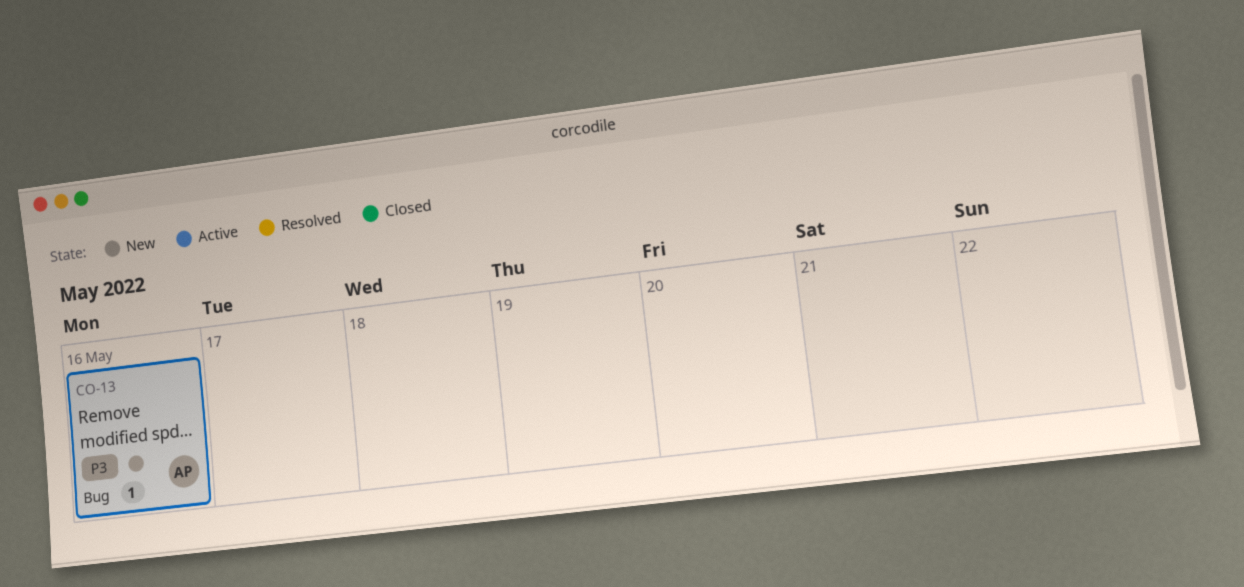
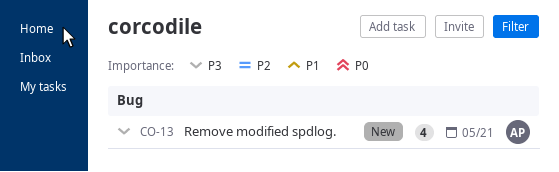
CO-13, estimate: 1 -> 4
CO-13, due: May 16 -> May 21

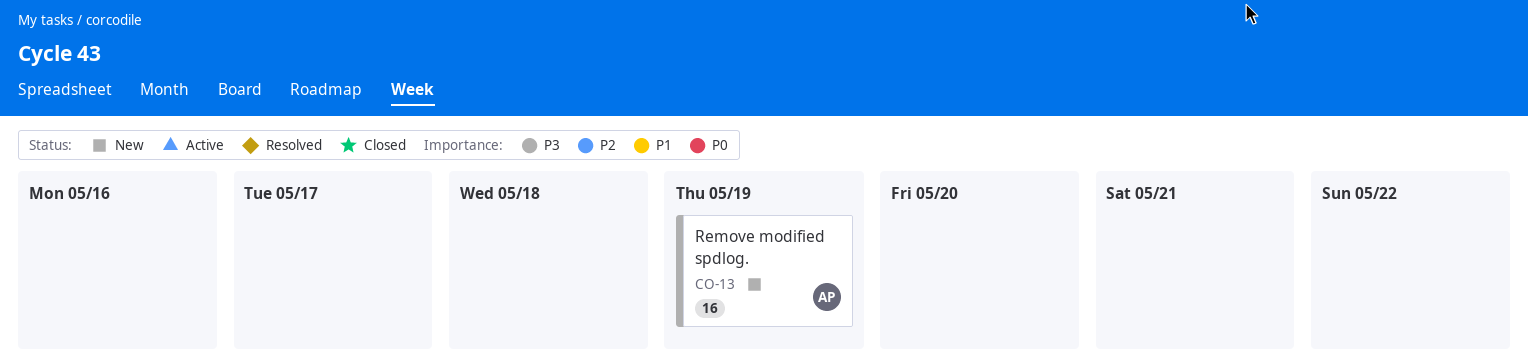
CO-13, estimate: 4 -> 16
CO-13, due: May 21 -> May 19

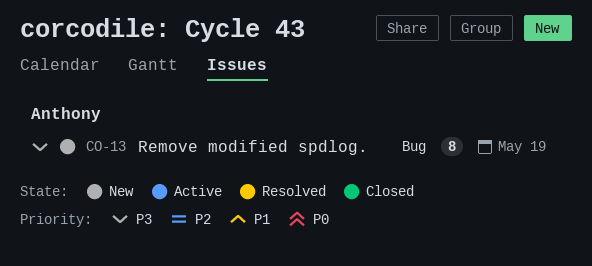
CO-13, estimate: 16 -> 8

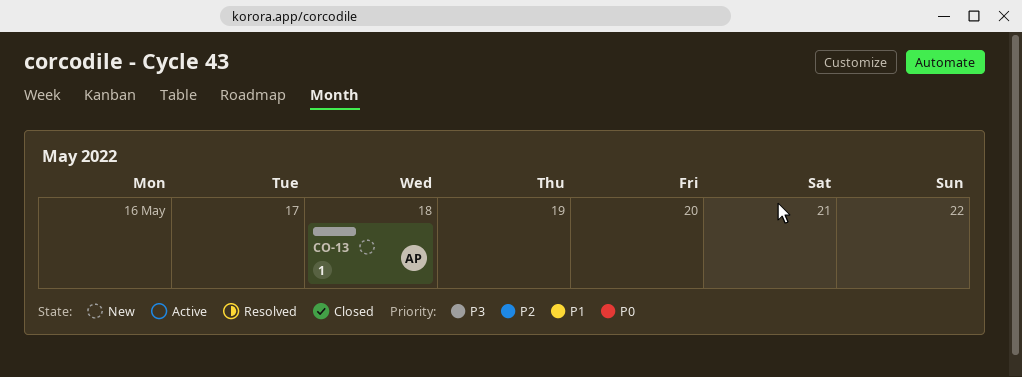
CO-13, estimate: 8 -> 1
CO-13, due: May 19 -> May 18

